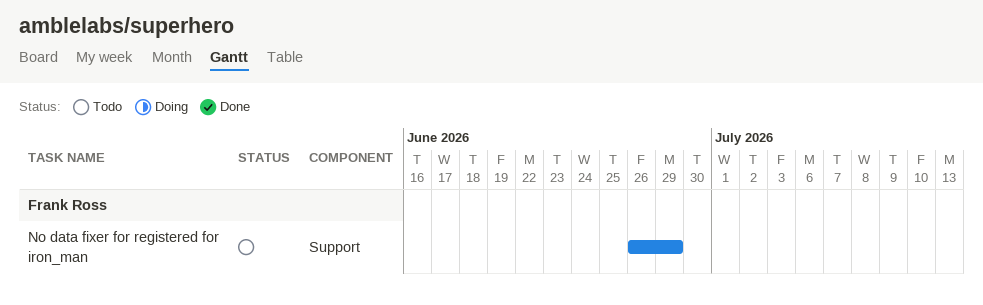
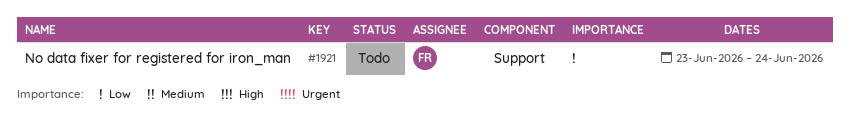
No data fixer for registered for iron_man, start: Jun 26 -> Jun 23
No data fixer for registered for iron_man, due: Jun 29 -> Jun 24

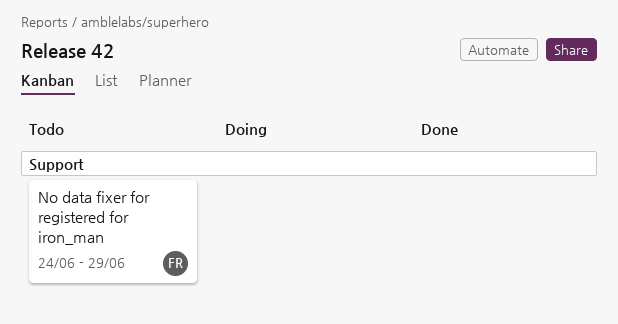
No data fixer for registered for iron_man, start: Jun 23 -> Jun 24
No data fixer for registered for iron_man, due: Jun 24 -> Jun 29

